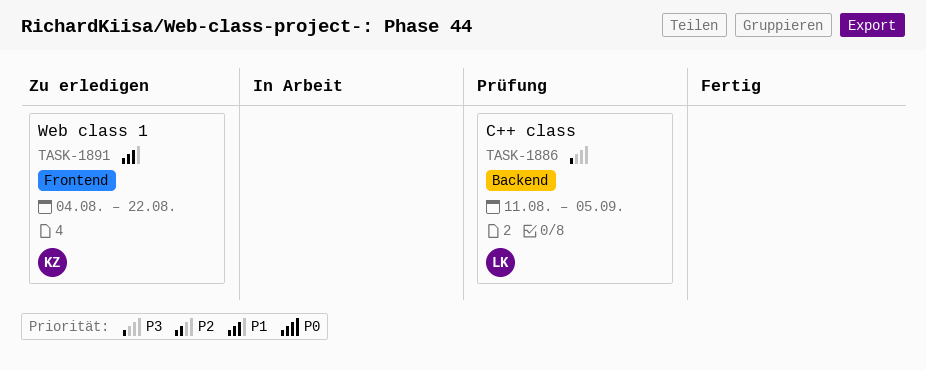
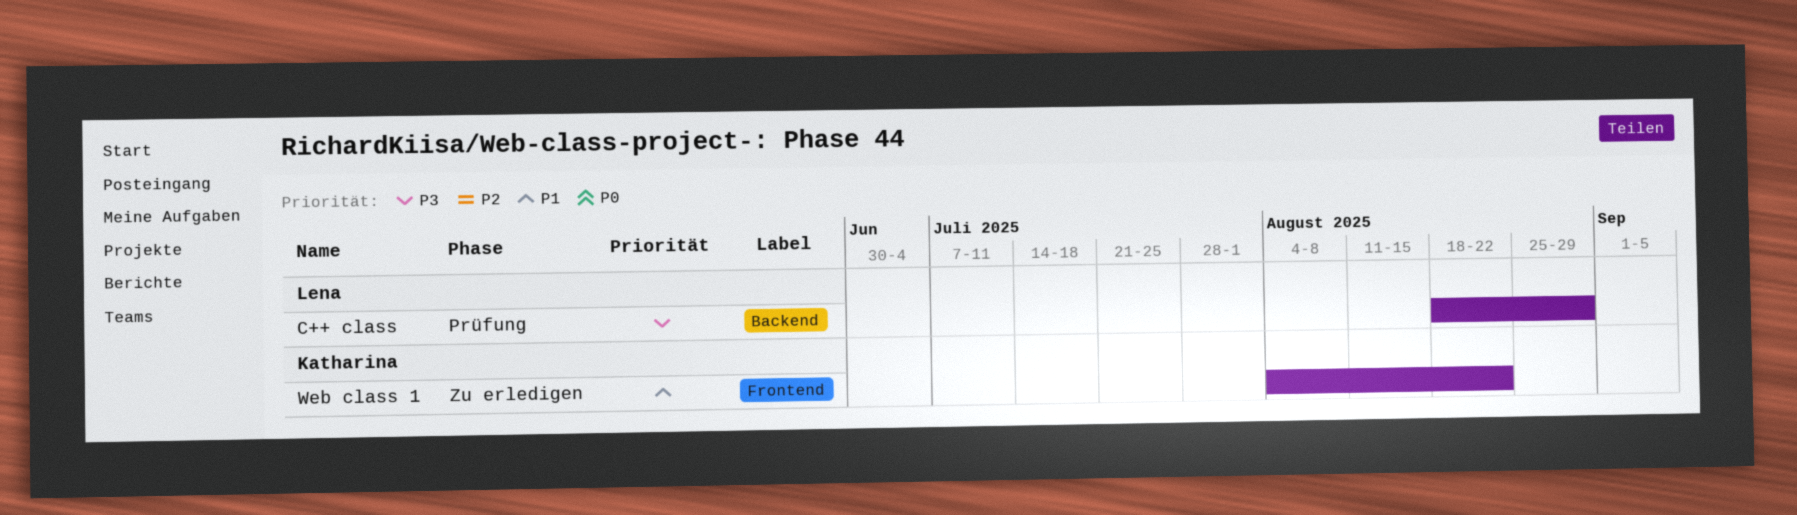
C++ class, start: Aug 11 -> Aug 18
C++ class, due: Sep 5 -> Aug 29

